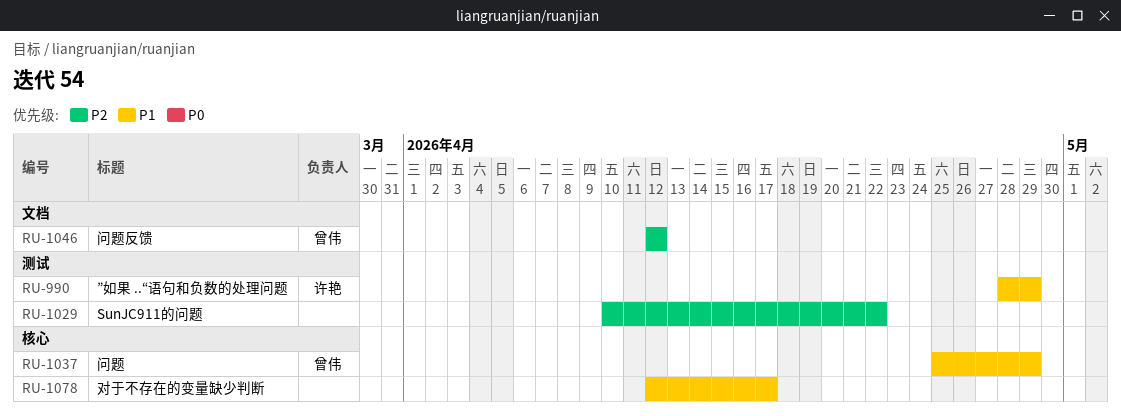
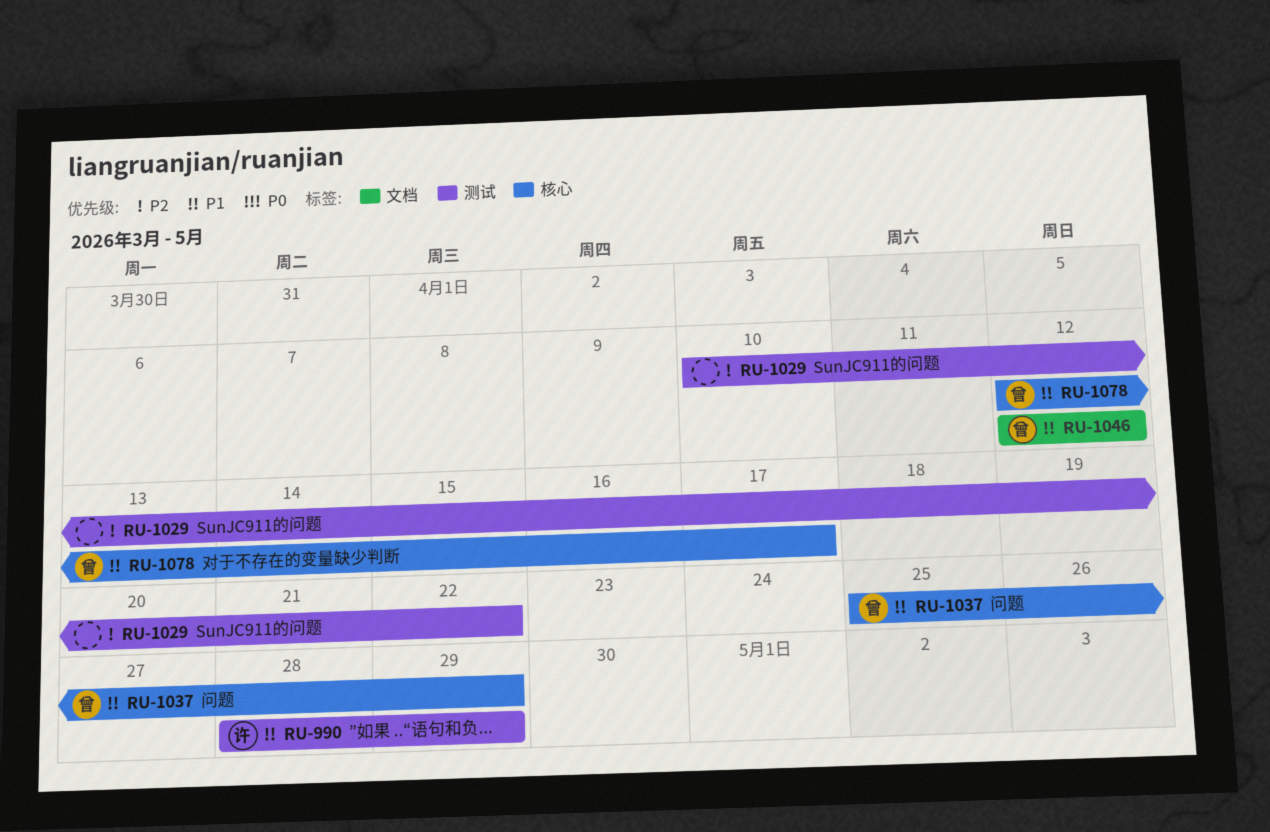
RU-1046, priority: P2 -> P1
RU-1078, owner: none -> 曾伟

